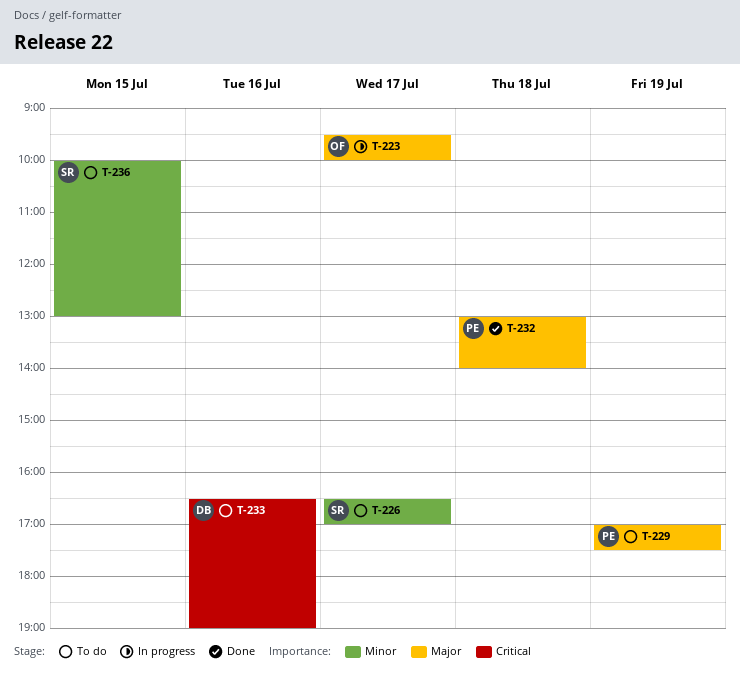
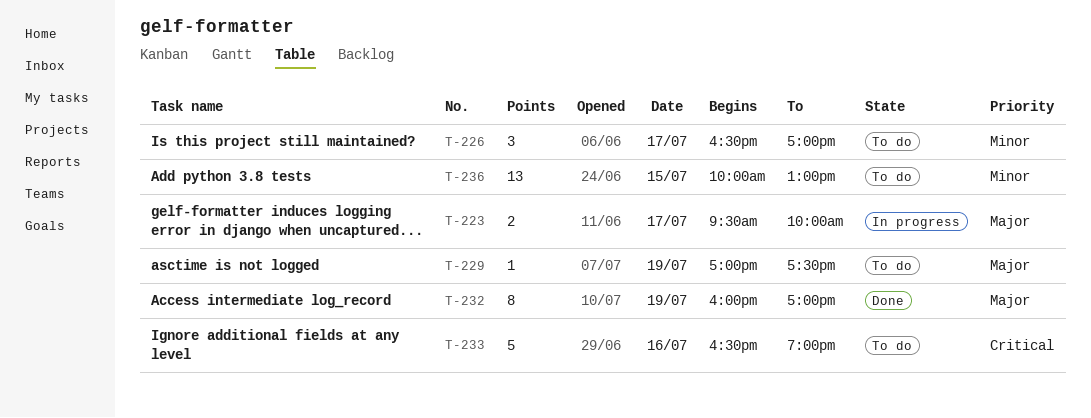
T-232, day: Jul 18 -> Jul 19
T-232, begins: 13:00 -> 16:00
T-232, ends: 14:00 -> 17:00

